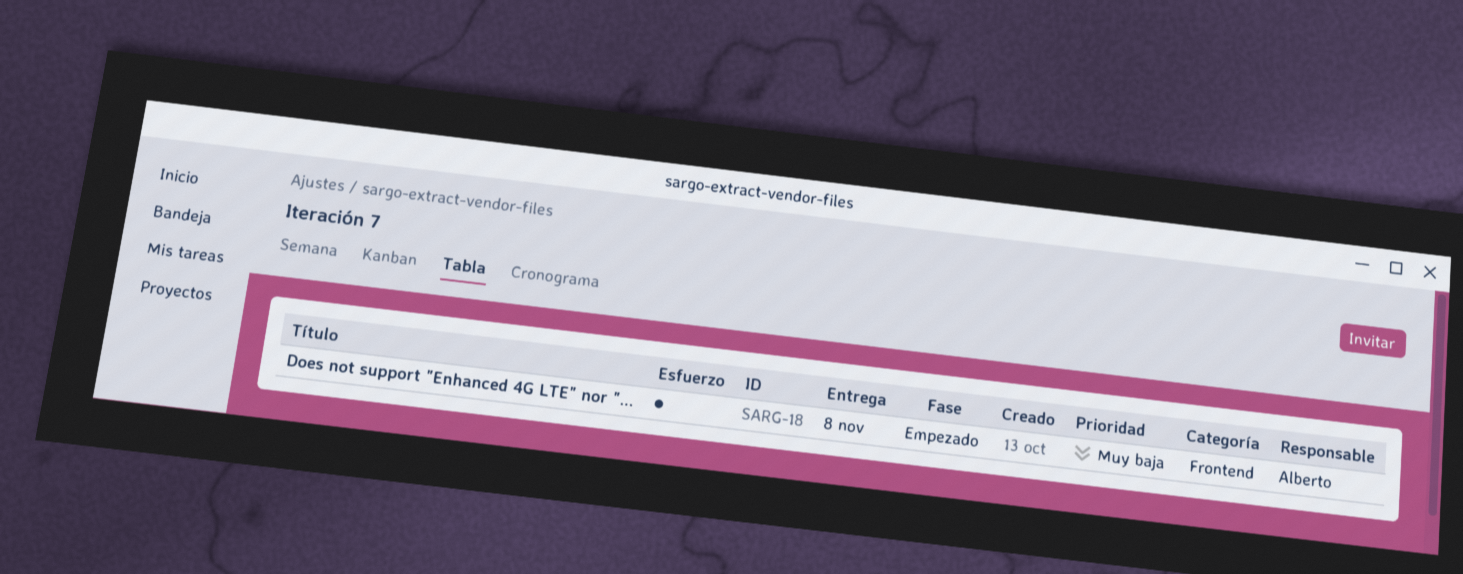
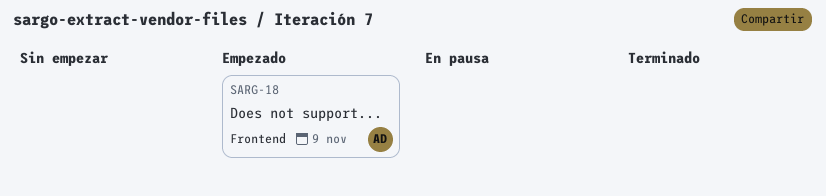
SARG-18, due: Nov 8 -> Nov 9

